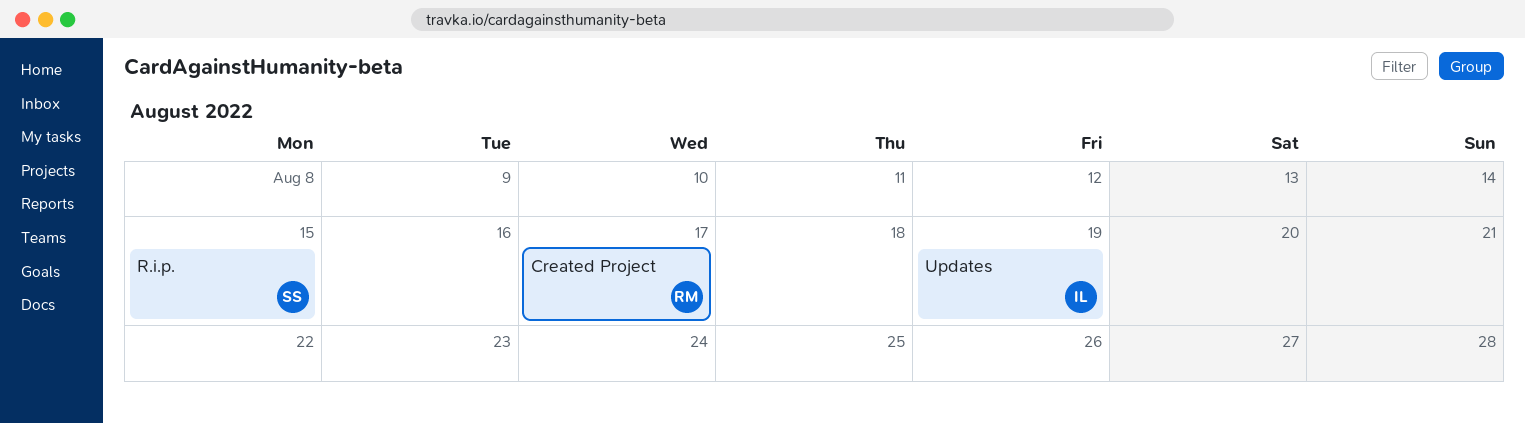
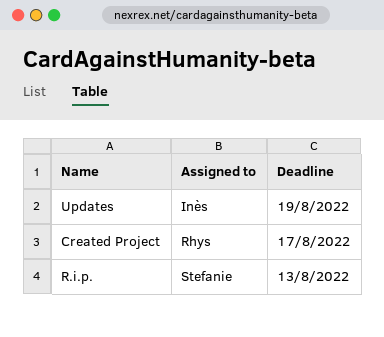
R.i.p., due: Aug 15 -> Aug 13

